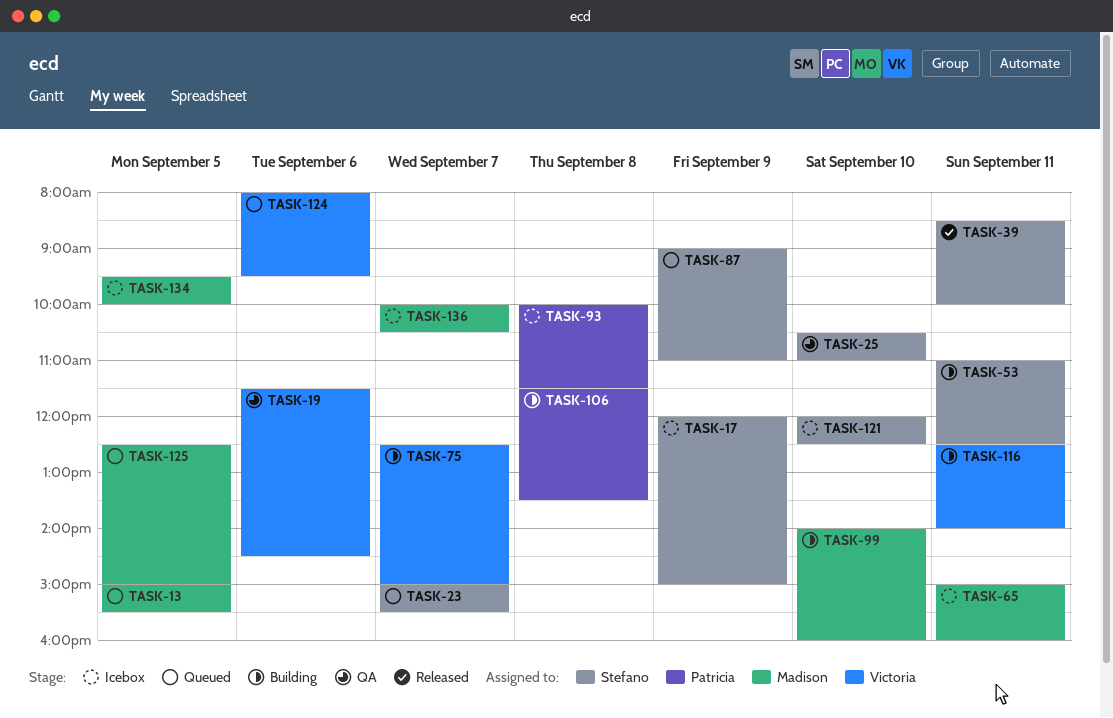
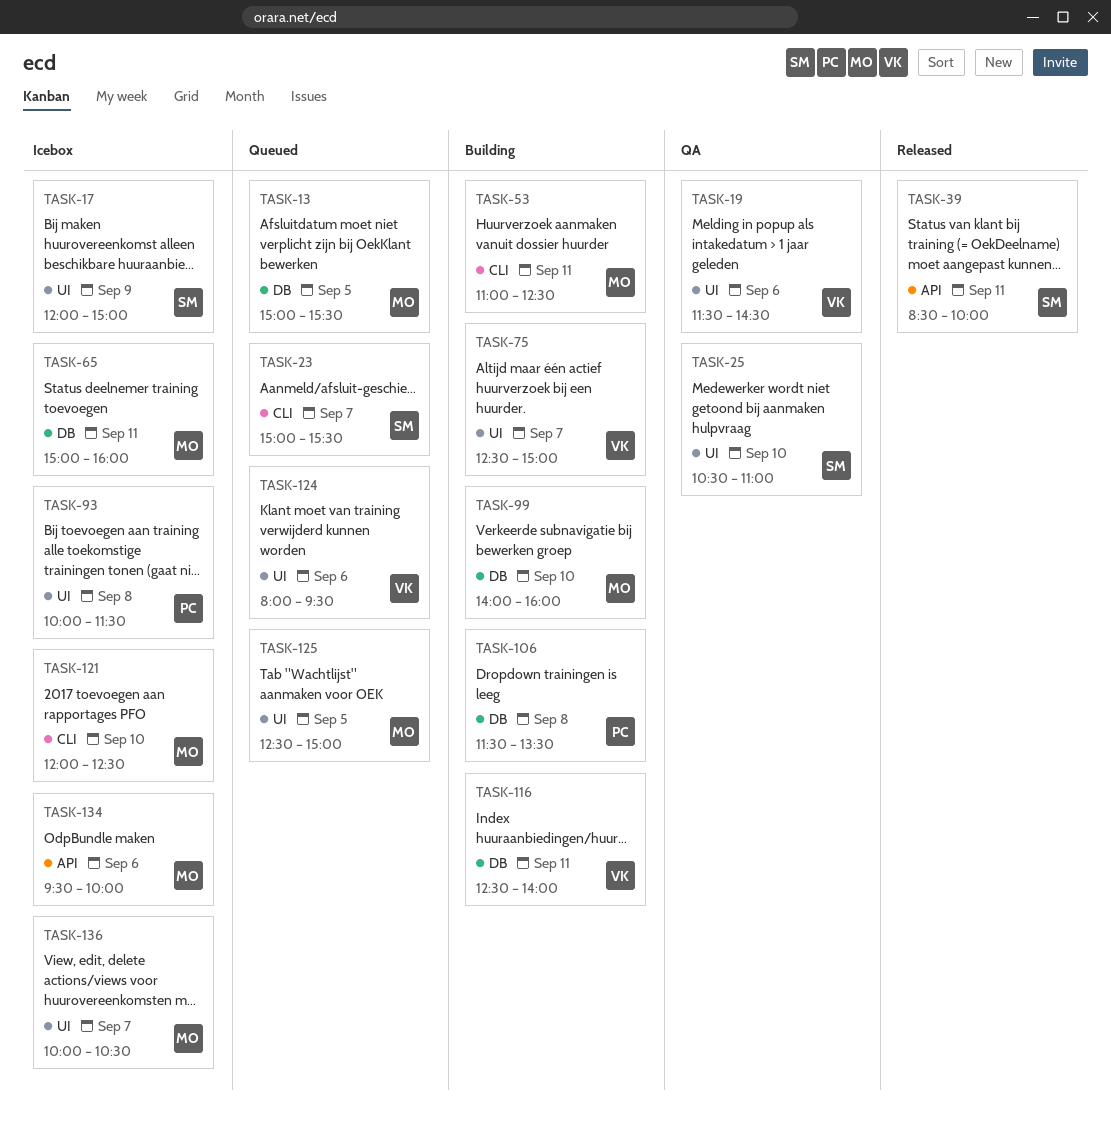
TASK-53, owner: Stefano -> Madison
TASK-87: present -> none
TASK-121, owner: Stefano -> Madison
TASK-134, day: Sep 5 -> Sep 6

